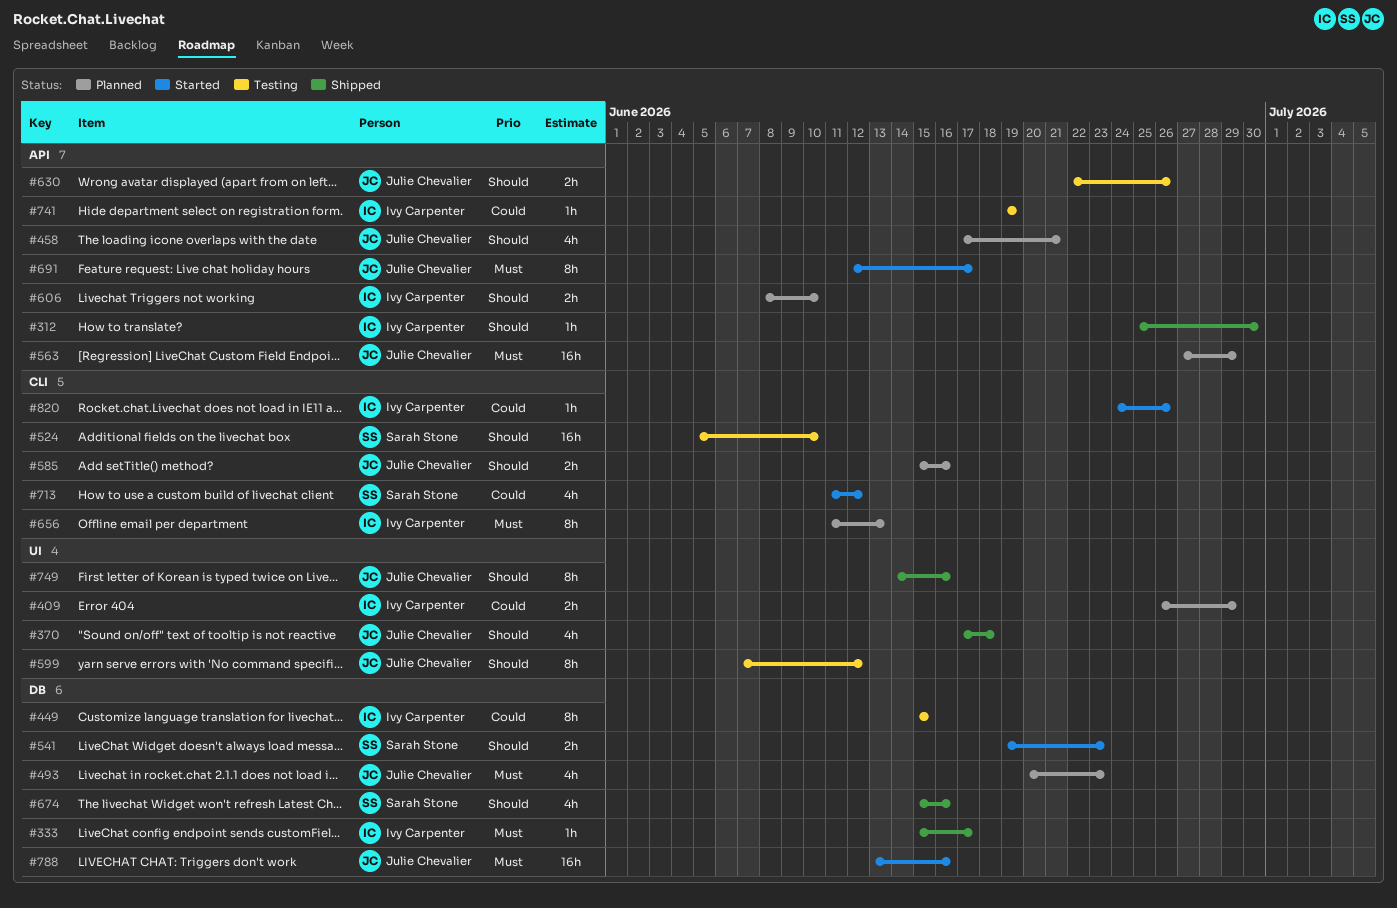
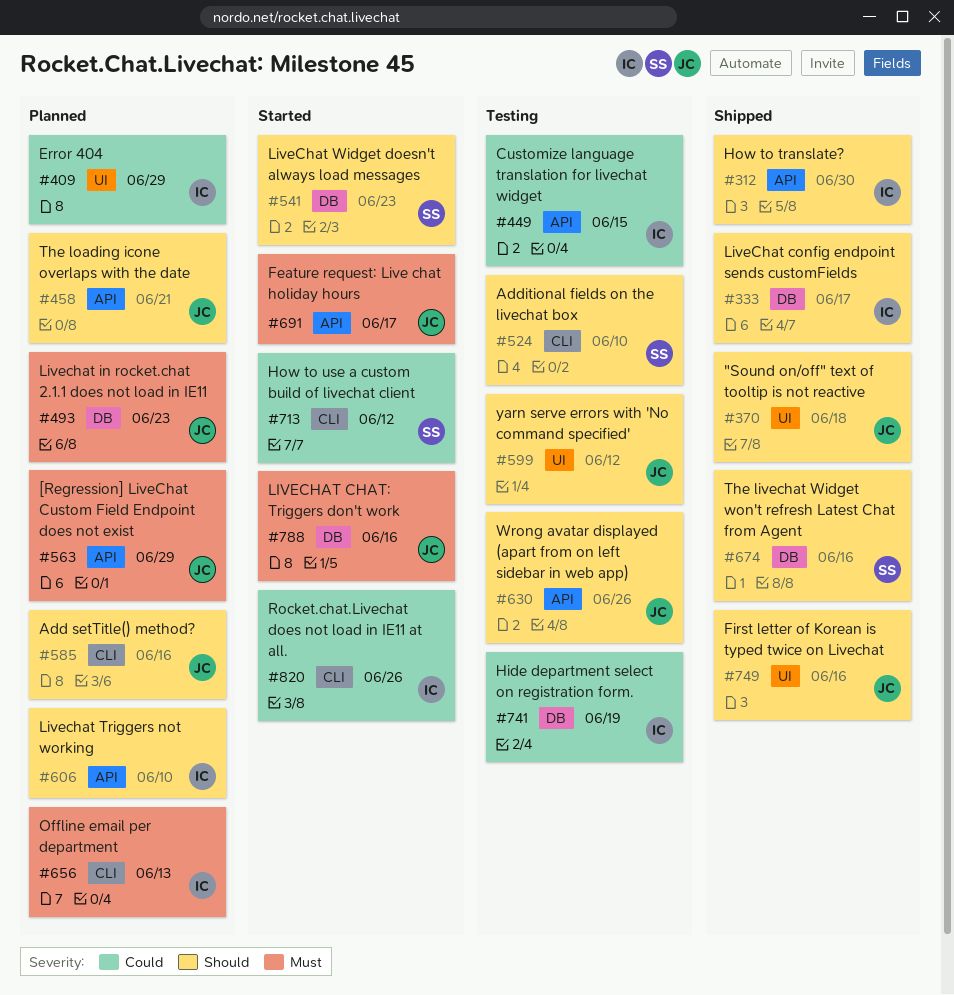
#333, priority: Must -> Should
#449, label: DB -> API
#741, label: API -> DB

